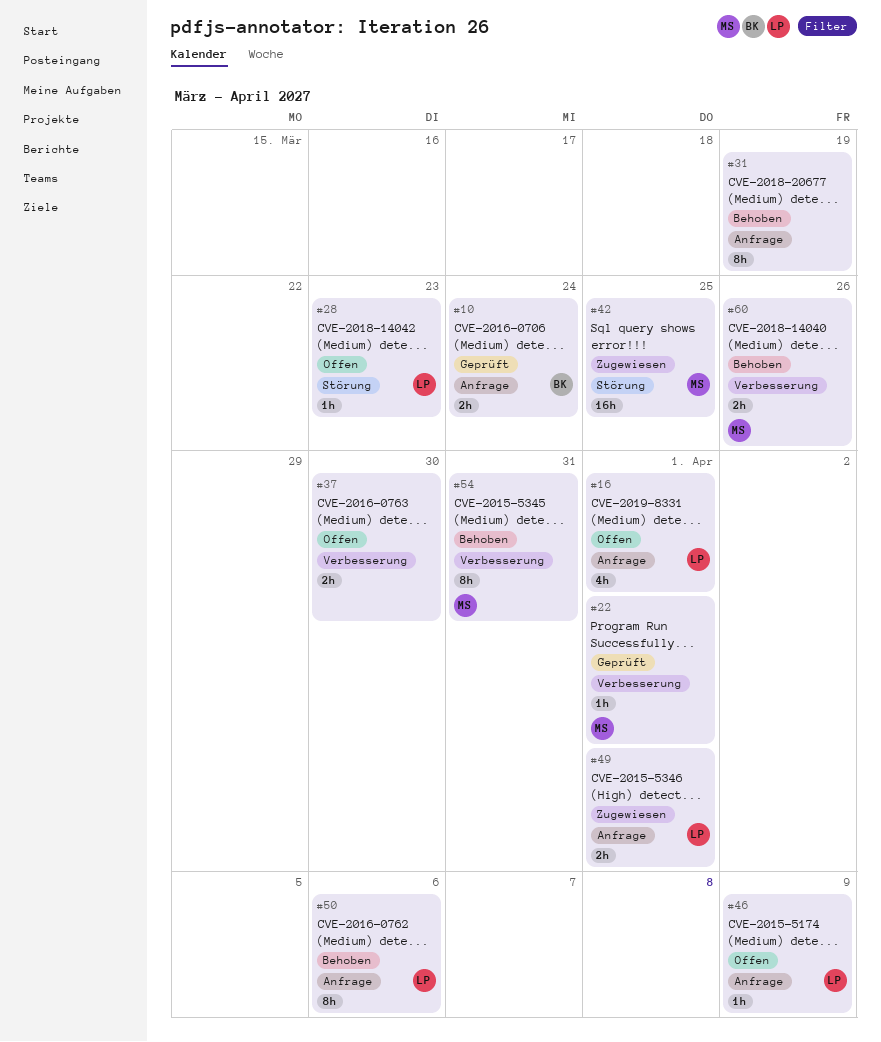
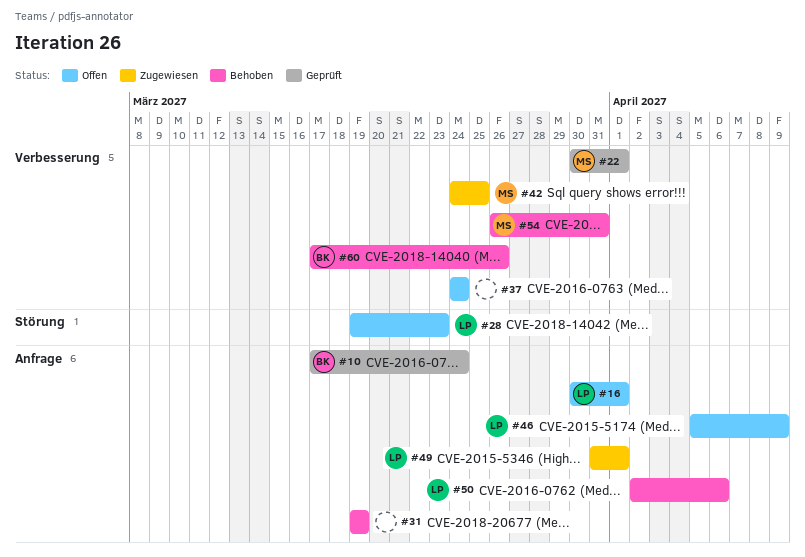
#37, due: Mar 30 -> Mar 24
#42, label: Störung -> Verbesserung
#60, owner: MS -> BK

